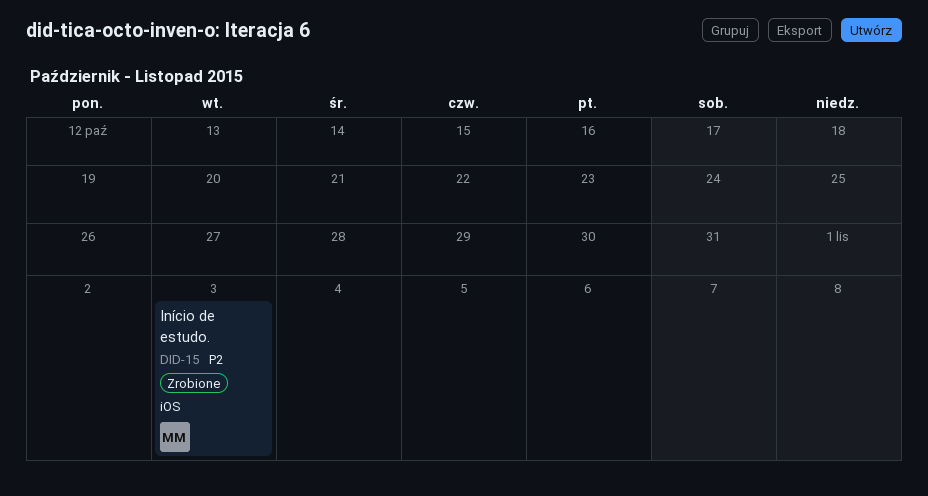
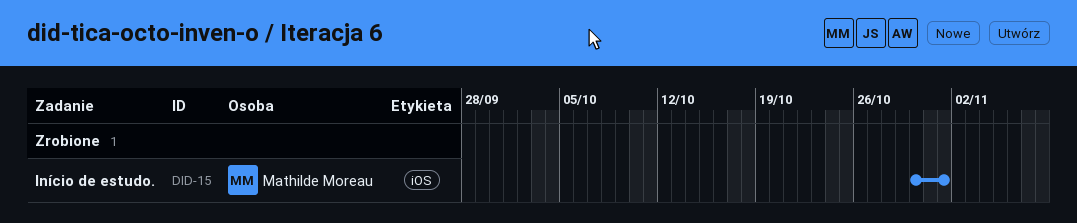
DID-15, due: Nov 3 -> Nov 1

